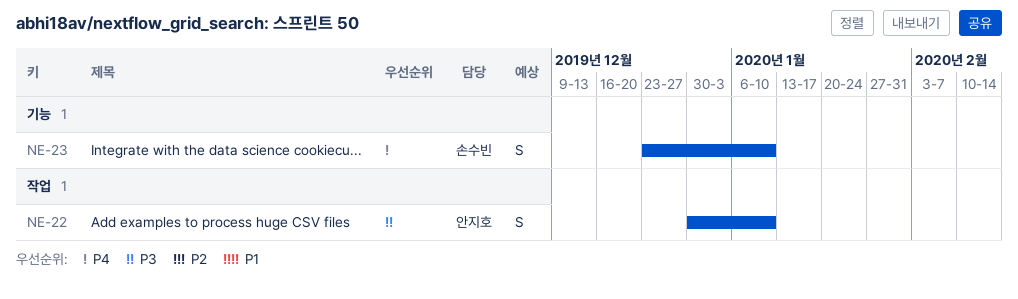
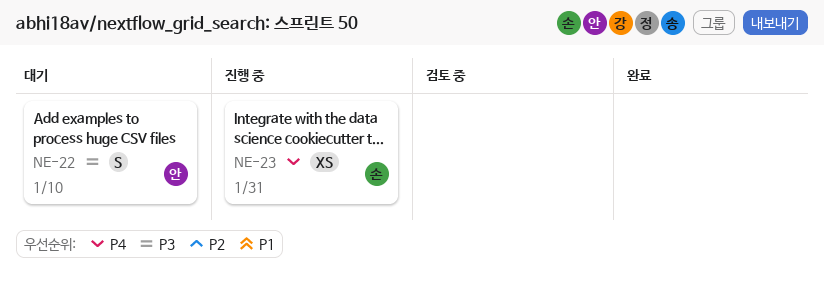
NE-23, estimate: S -> XS
NE-23, due: Jan 10 -> Jan 31

